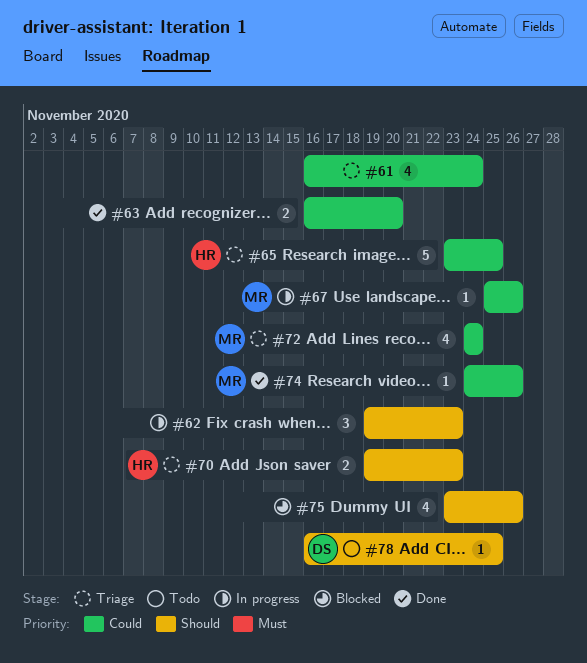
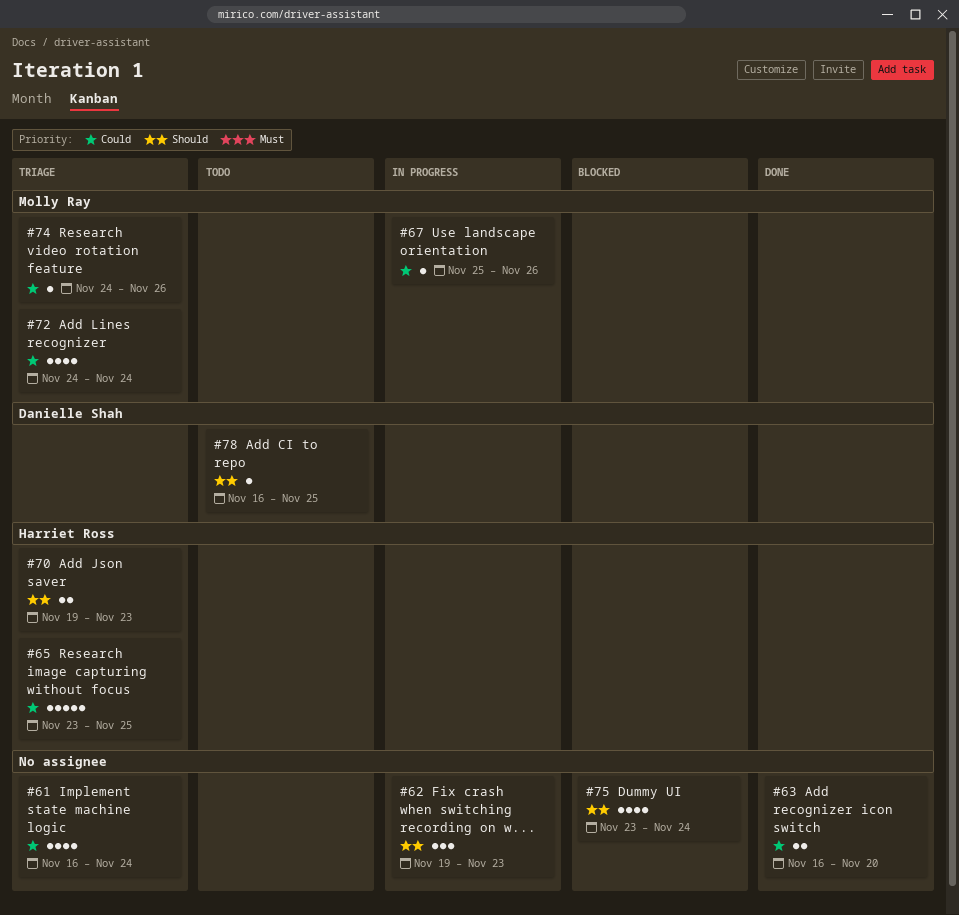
#74, status: Done -> Triage
#75, due: Nov 26 -> Nov 24

